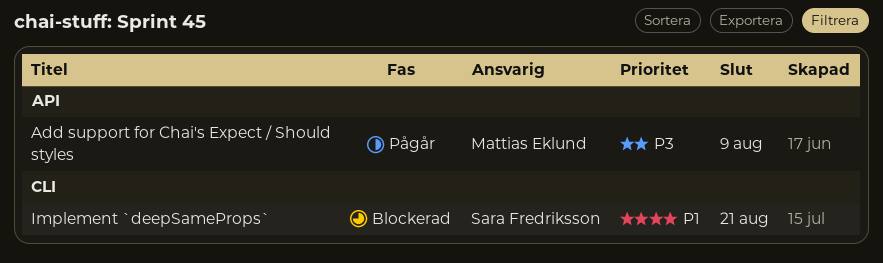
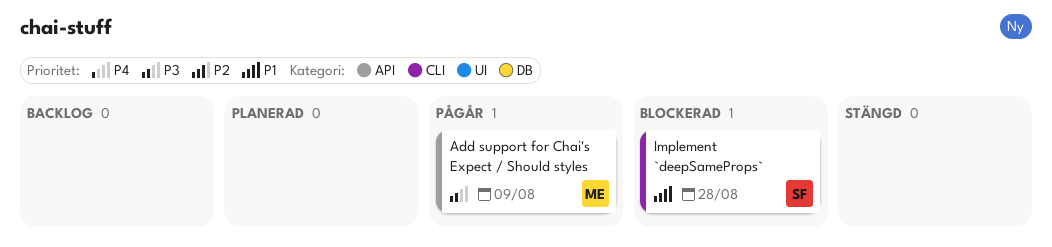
Implement `deepSameProps`, due: Aug 21 -> Aug 28

